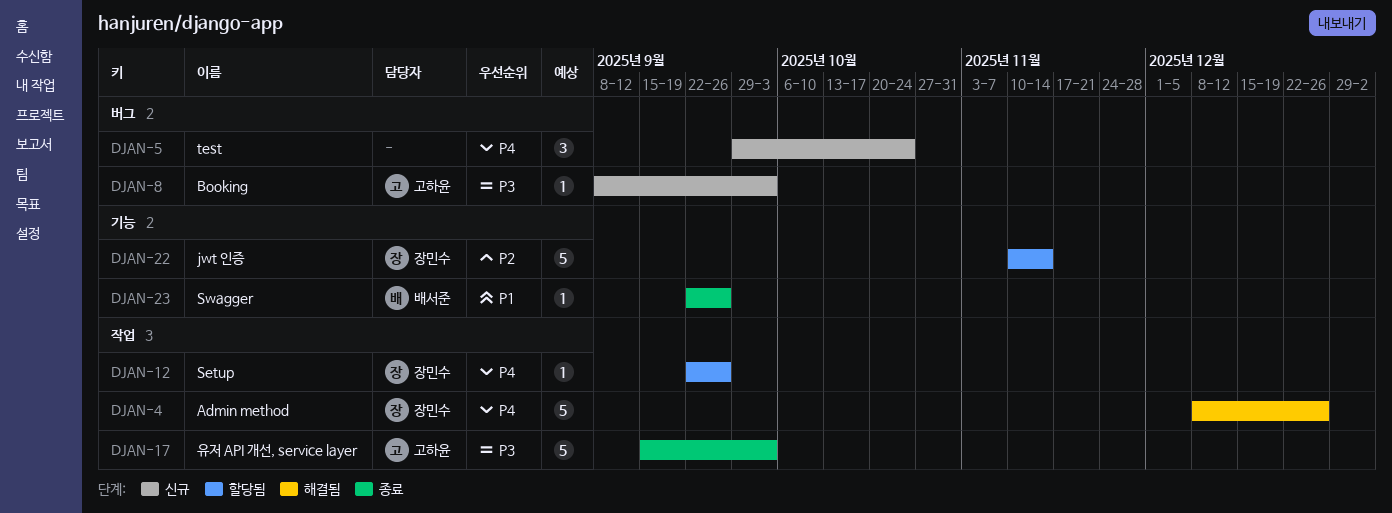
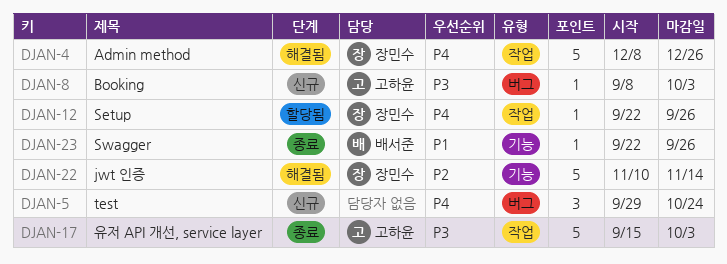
DJAN-22, status: 할당됨 -> 해결됨

